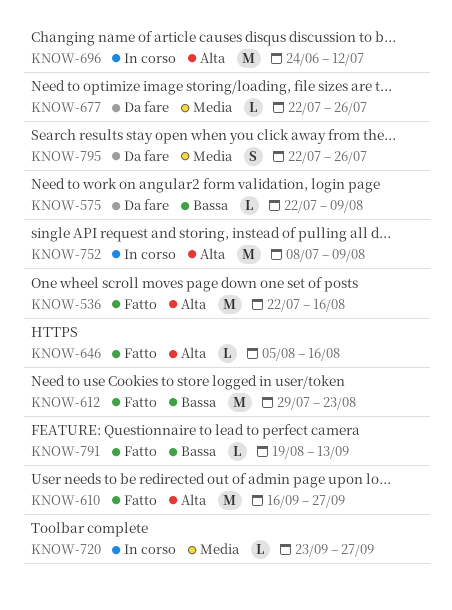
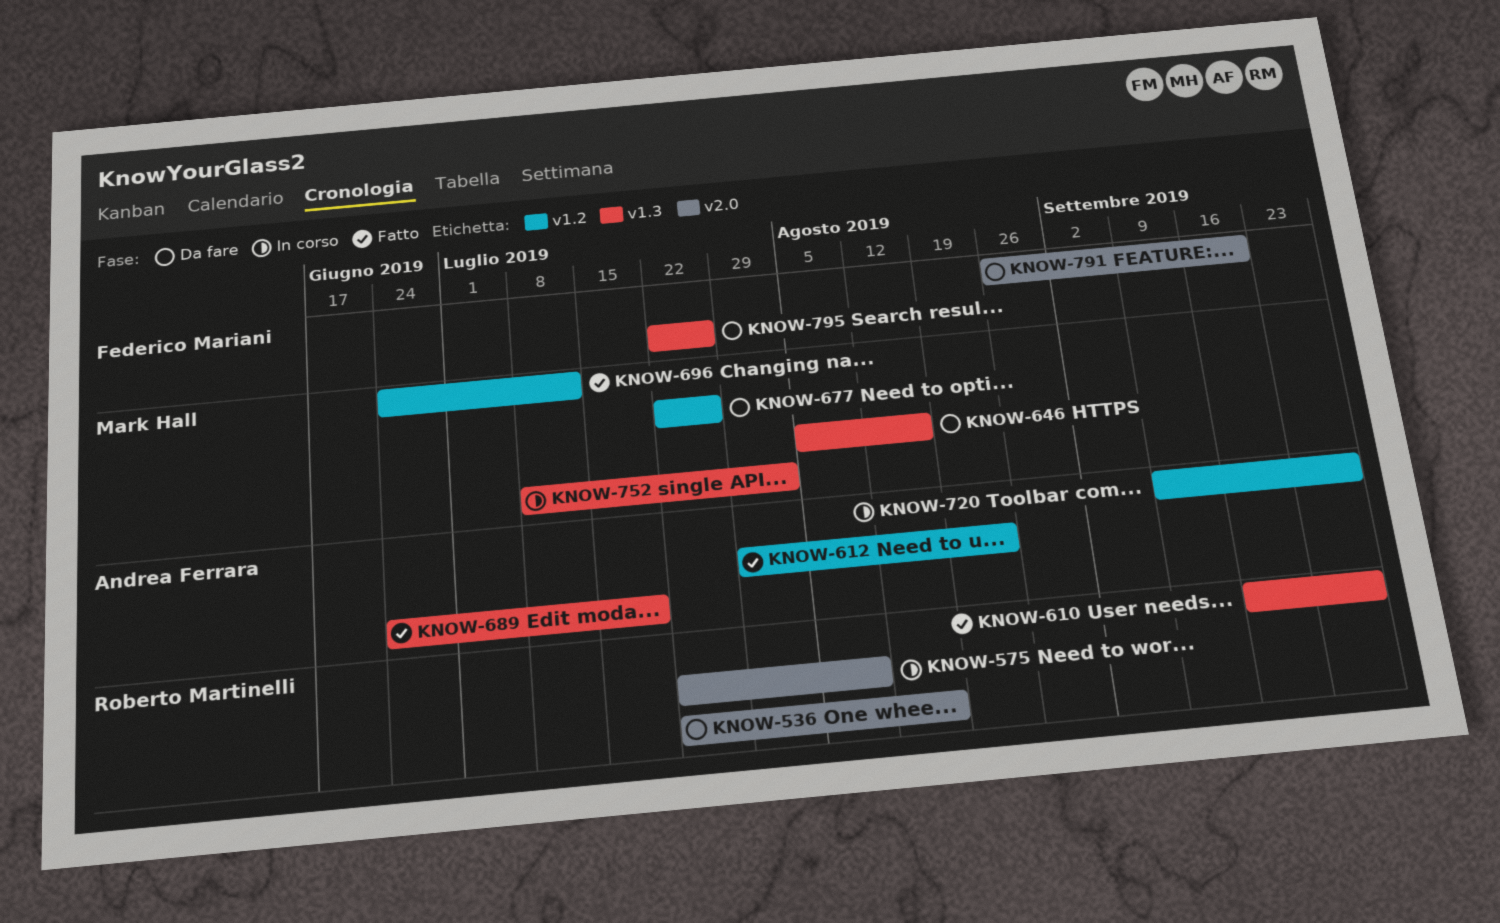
KNOW-536, status: Fatto -> Da fare
KNOW-575, status: Da fare -> In corso
KNOW-646, status: Fatto -> Da fare
KNOW-689: none -> present
KNOW-696, status: In corso -> Fatto
KNOW-720, start: Sep 23 -> Sep 9
KNOW-752, due: Aug 9 -> Aug 2
KNOW-791, status: Fatto -> Da fare
KNOW-791, start: Aug 19 -> Aug 26
KNOW-791, due: Sep 13 -> Sep 20

